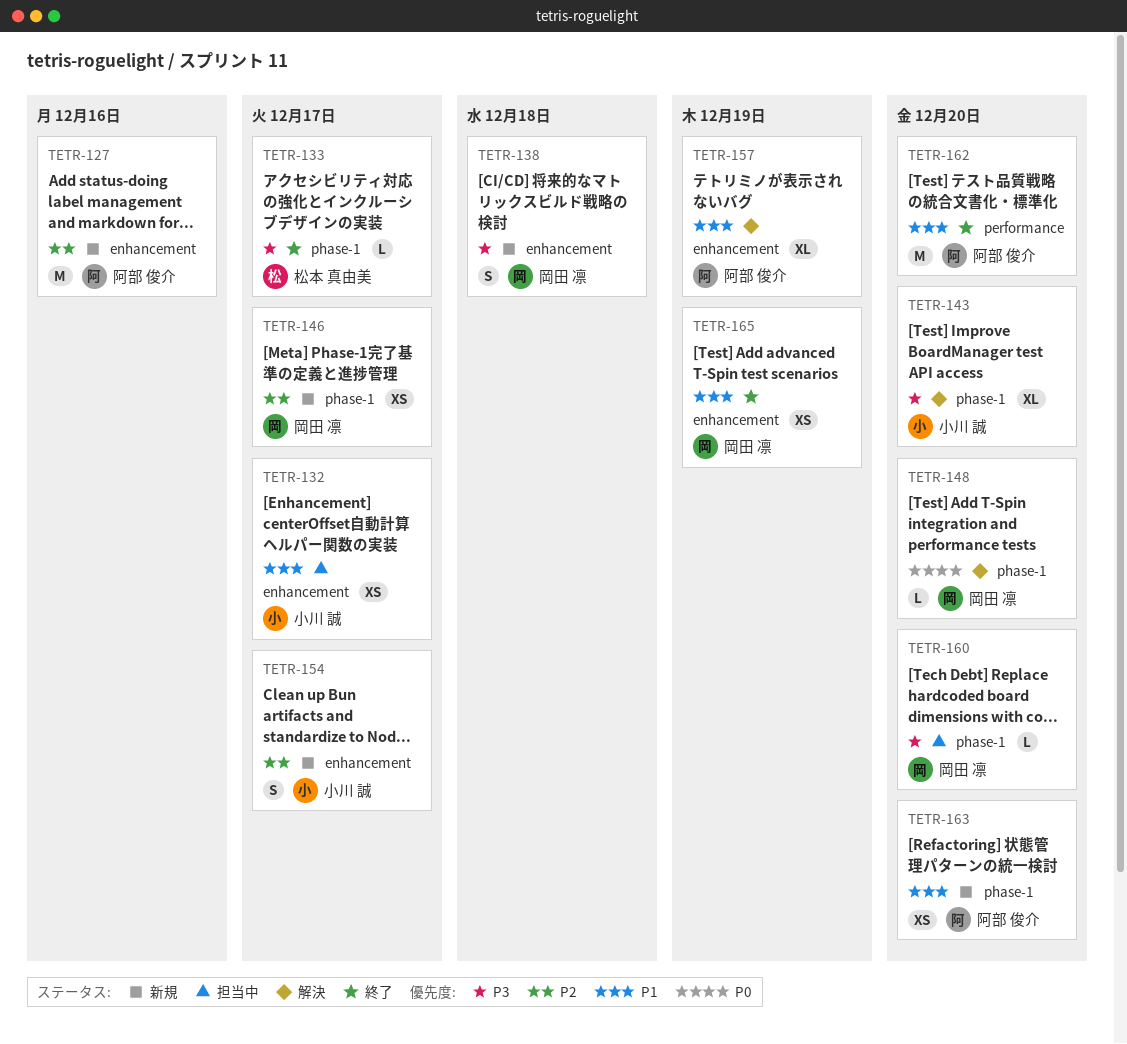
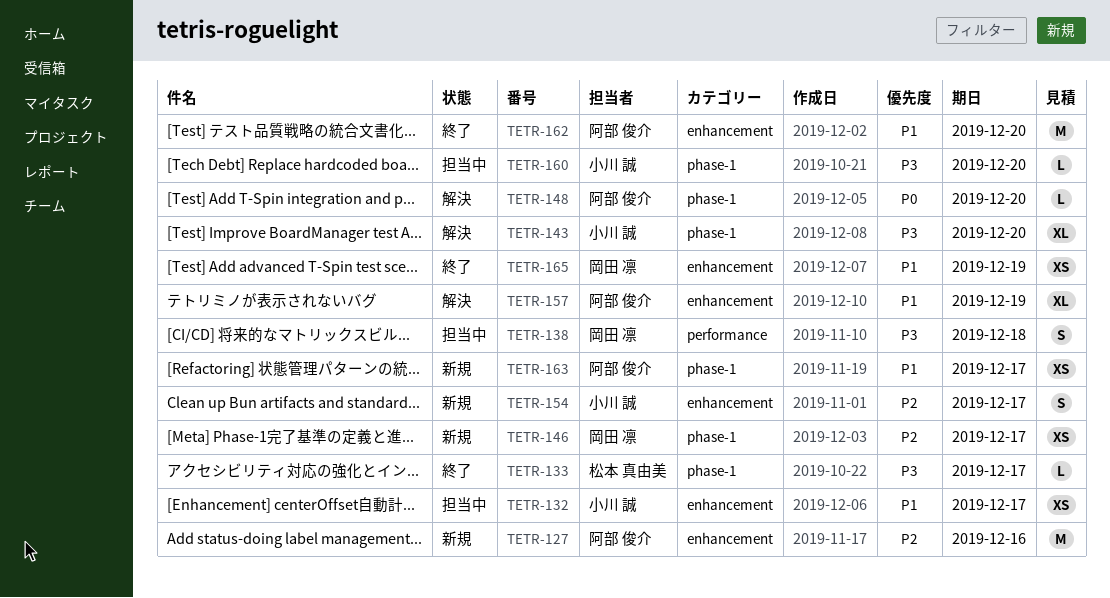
TETR-138, status: 新規 -> 担当中
TETR-138, label: enhancement -> performance
TETR-148, owner: 岡田 凛 -> 阿部 俊介
TETR-160, owner: 岡田 凛 -> 小川 誠
TETR-162, label: performance -> enhancement
TETR-163, due: Dec 20 -> Dec 17

